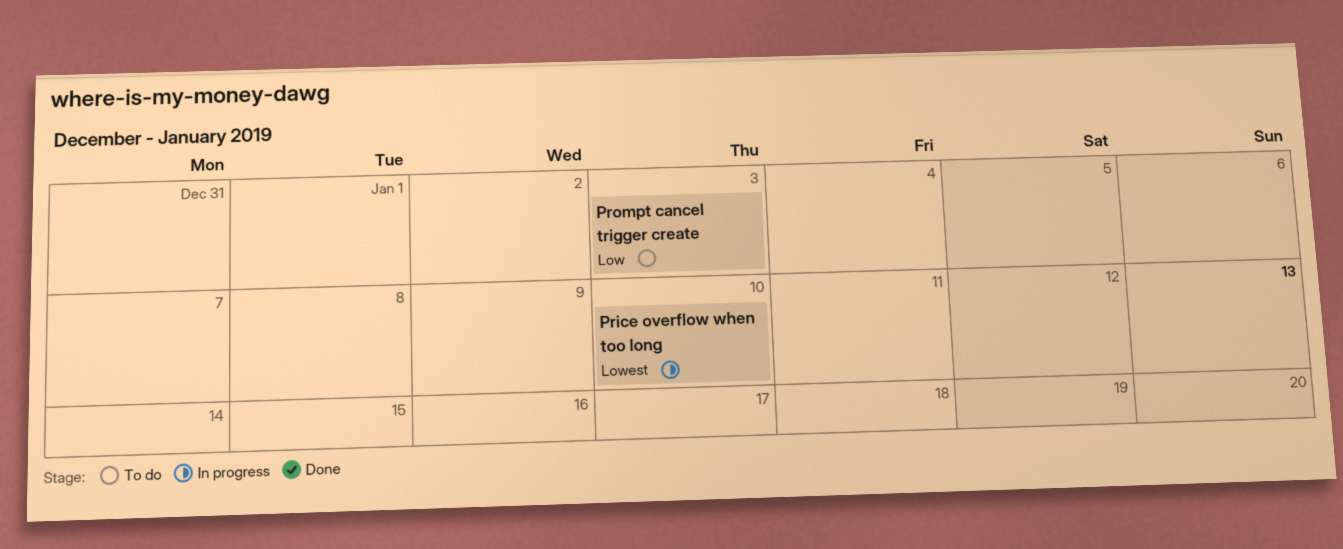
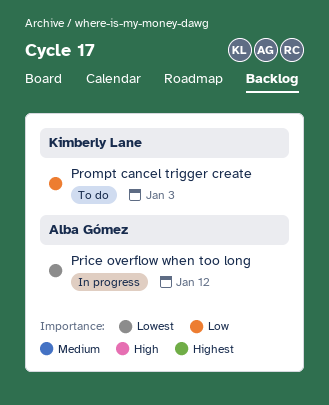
Price overflow when too long, due: Jan 10 -> Jan 12

